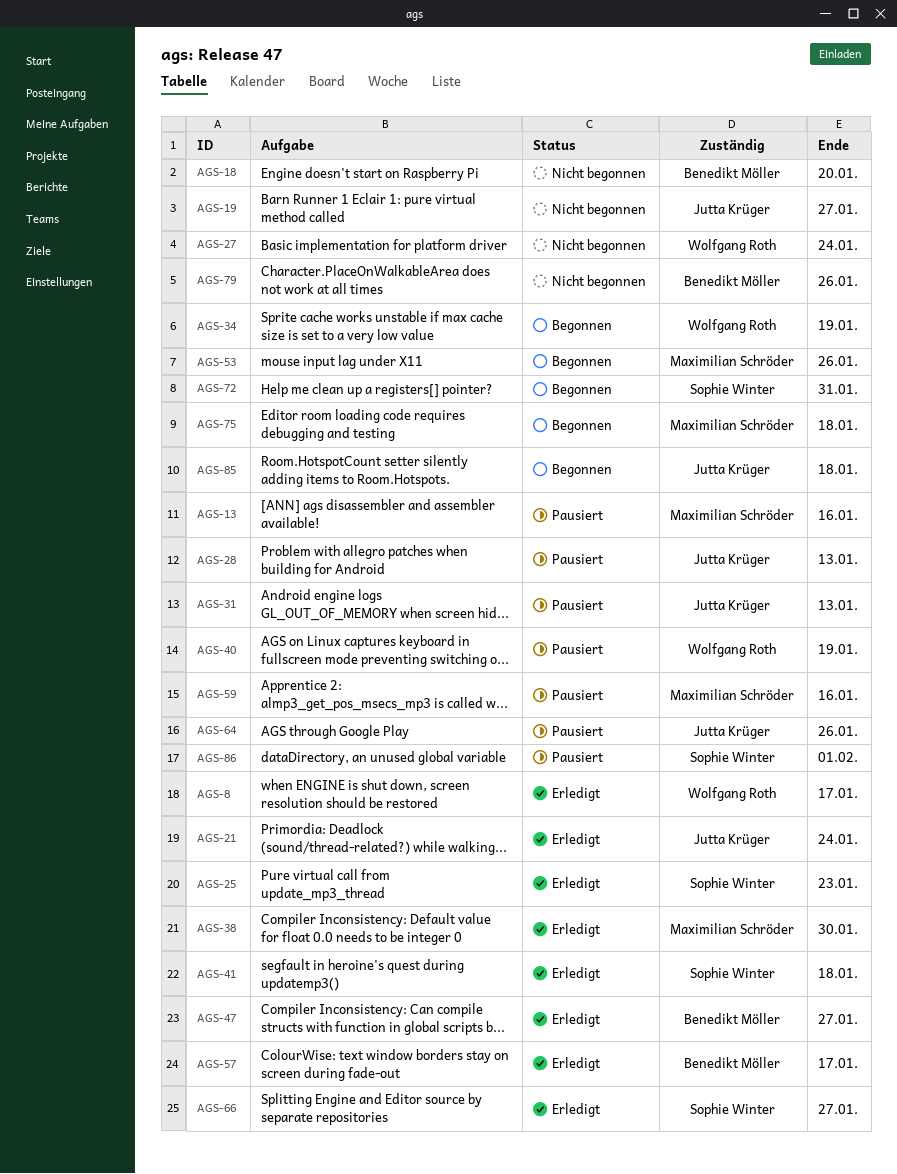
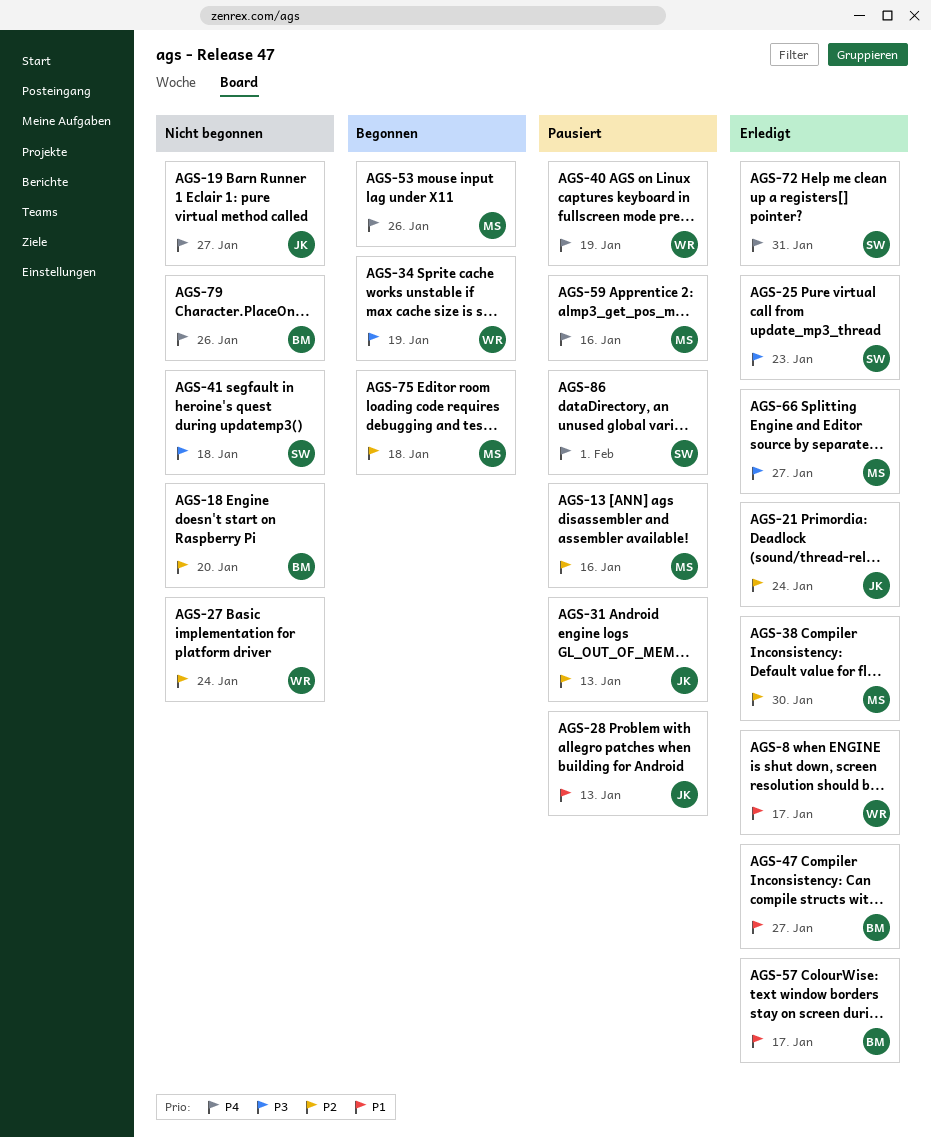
AGS-41, status: Erledigt -> Nicht begonnen
AGS-64: present -> none
AGS-66, owner: Sophie Winter -> Maximilian Schröder
AGS-72, status: Begonnen -> Erledigt
AGS-85: present -> none

